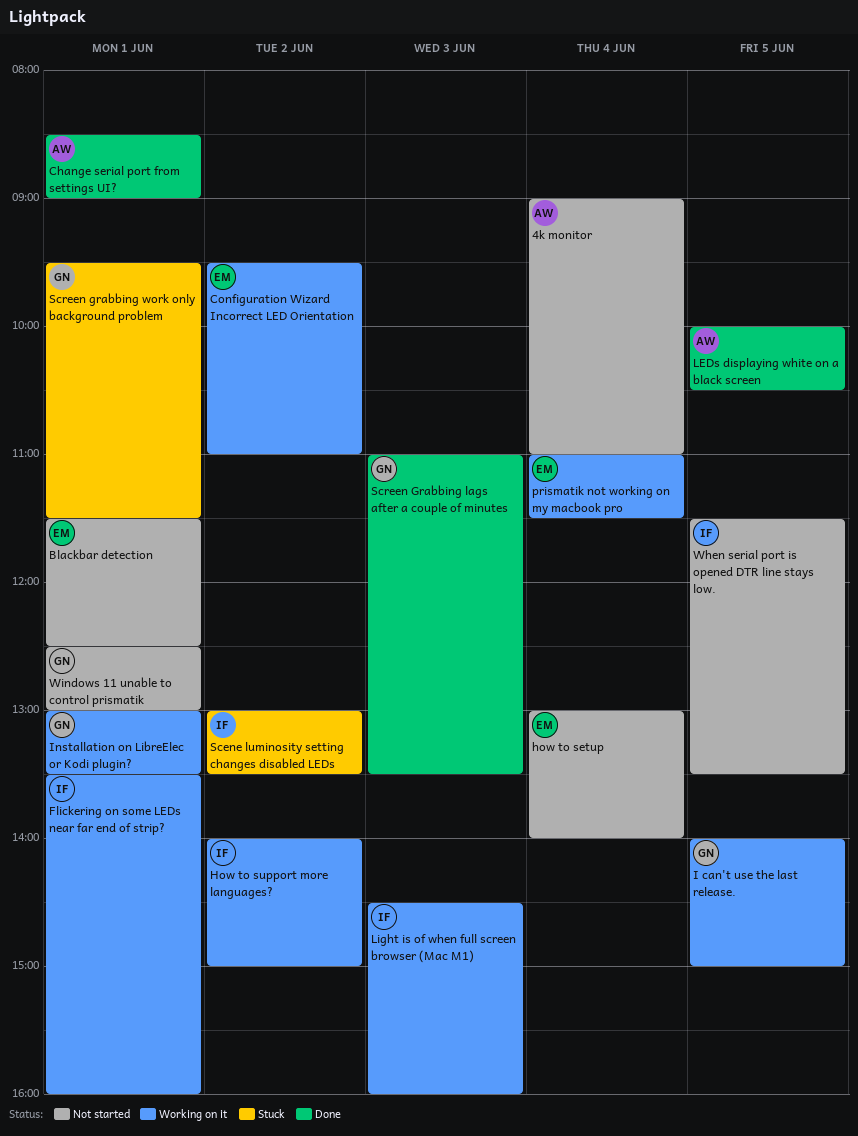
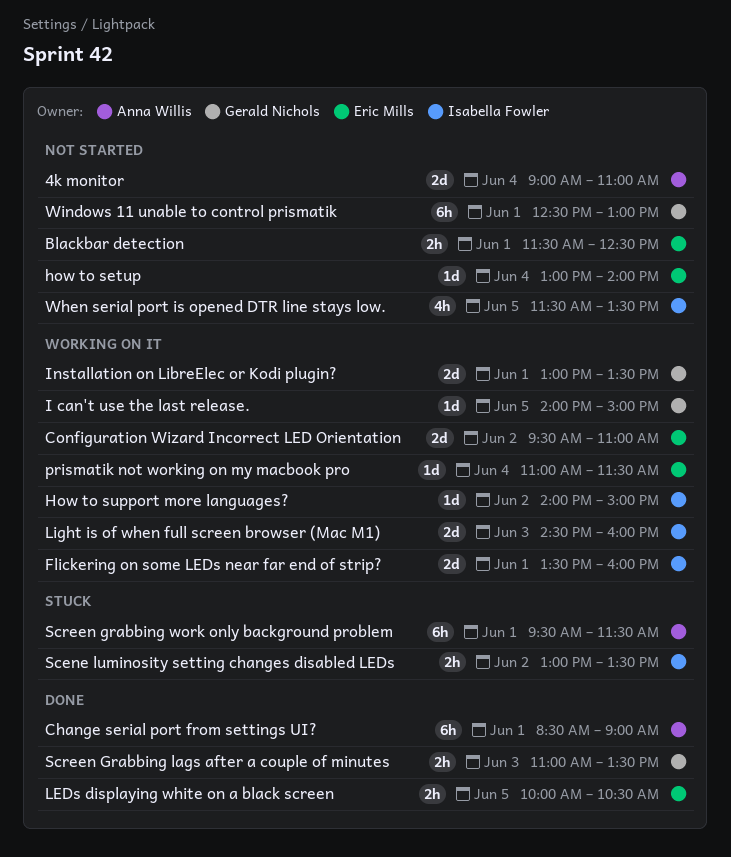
LEDs displaying white on a black screen, owner: Anna Willis -> Eric Mills
Screen grabbing work only background problem, owner: Gerald Nichols -> Anna Willis

